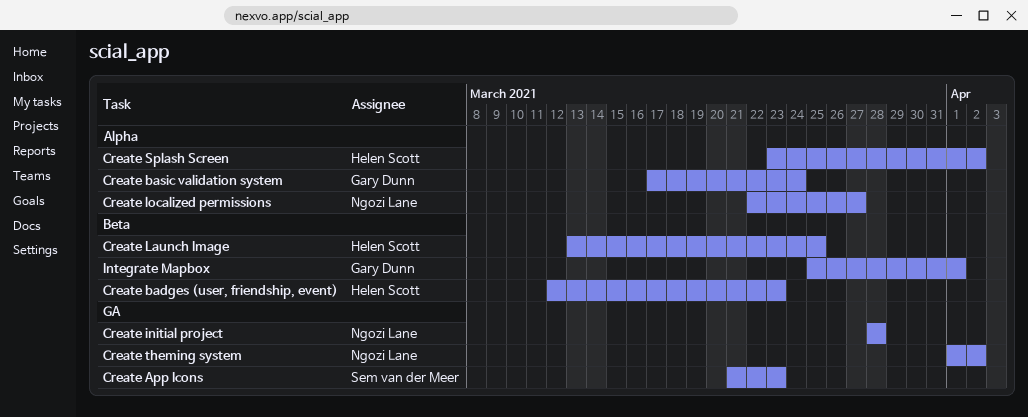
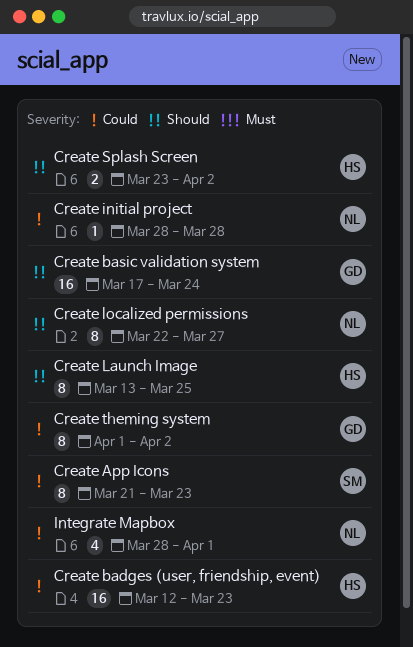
Create theming system, owner: Ngozi Lane -> Gary Dunn
Integrate Mapbox, owner: Gary Dunn -> Ngozi Lane
Integrate Mapbox, start: Mar 25 -> Mar 28

